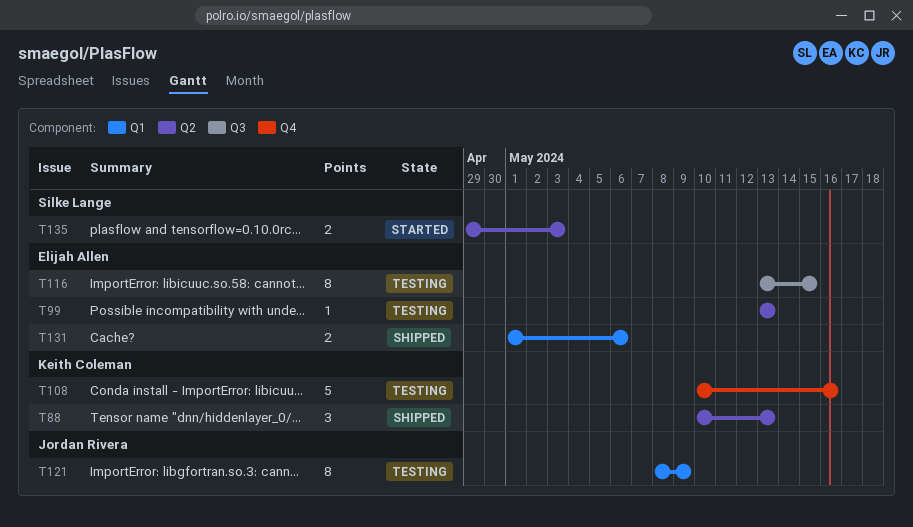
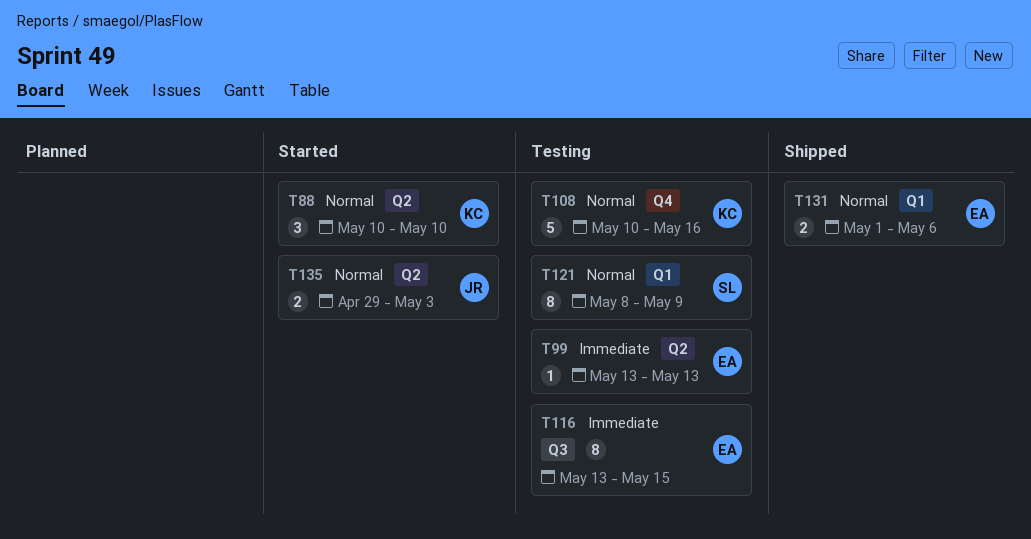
T88, status: Shipped -> Started
T88, due: May 13 -> May 10
T121, owner: Jordan Rivera -> Silke Lange
T135, owner: Silke Lange -> Jordan Rivera

